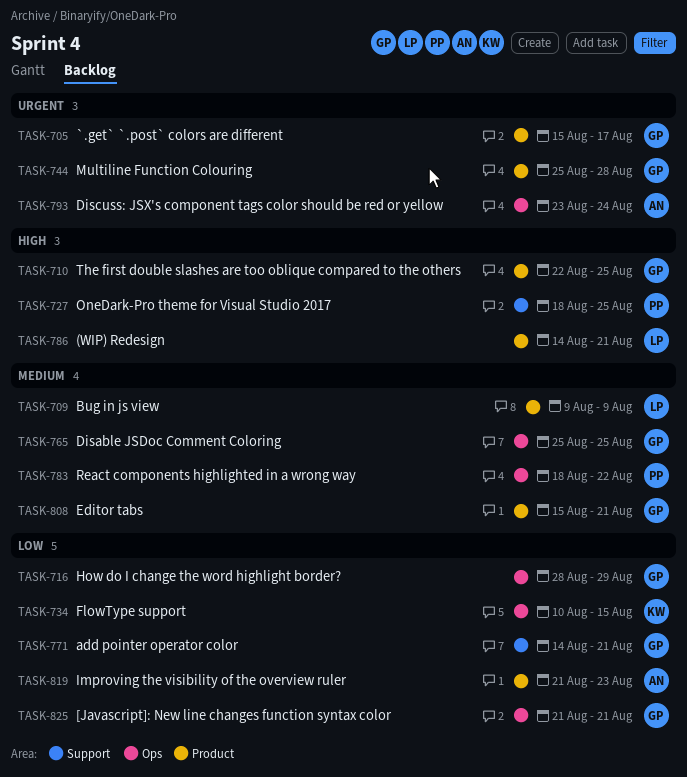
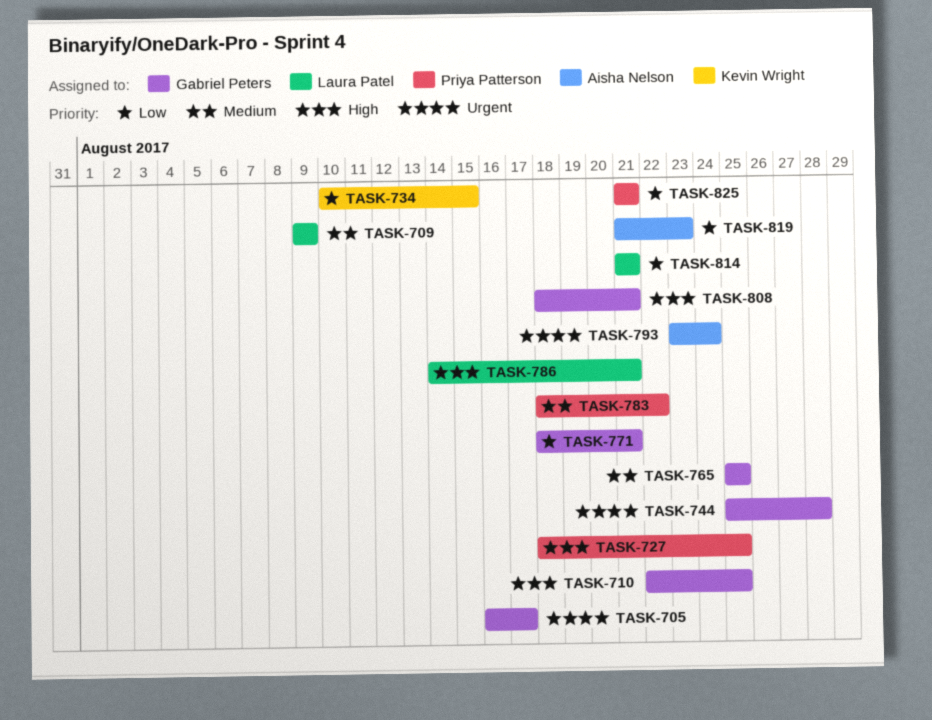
TASK-705, start: Aug 15 -> Aug 16
TASK-716: present -> none
TASK-771, start: Aug 14 -> Aug 18
TASK-808, priority: Medium -> High
TASK-808, start: Aug 15 -> Aug 18
TASK-814: none -> present
TASK-825, owner: Gabriel Peters -> Priya Patterson

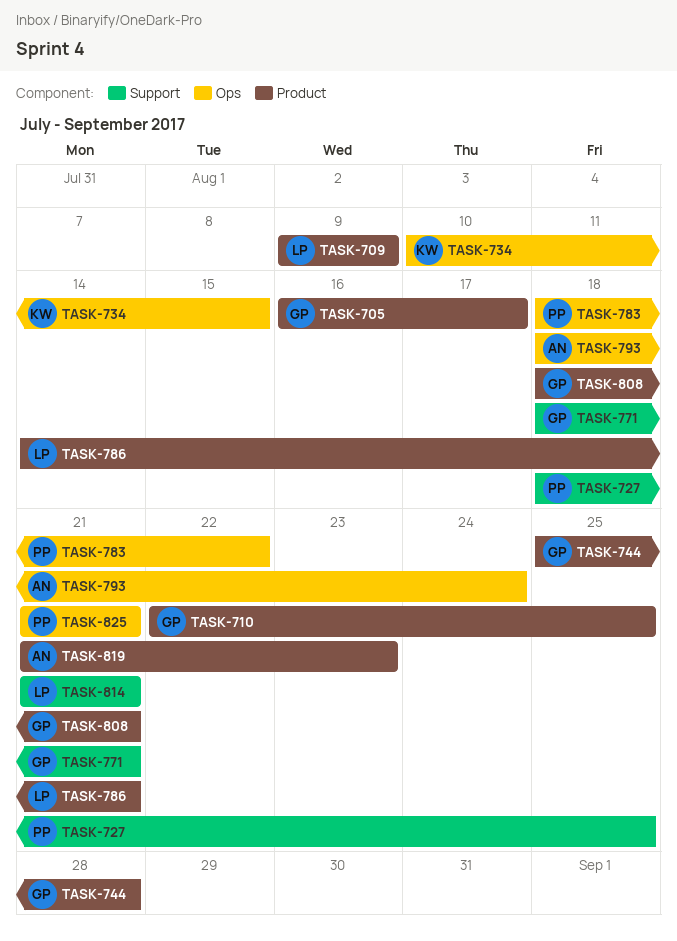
TASK-765: present -> none
TASK-793, start: Aug 23 -> Aug 18

